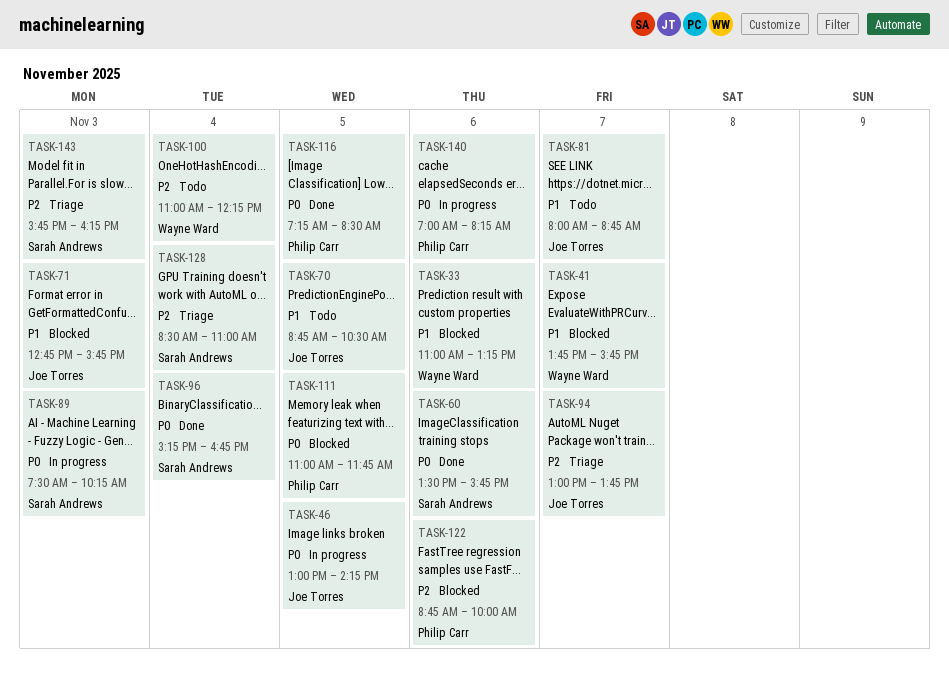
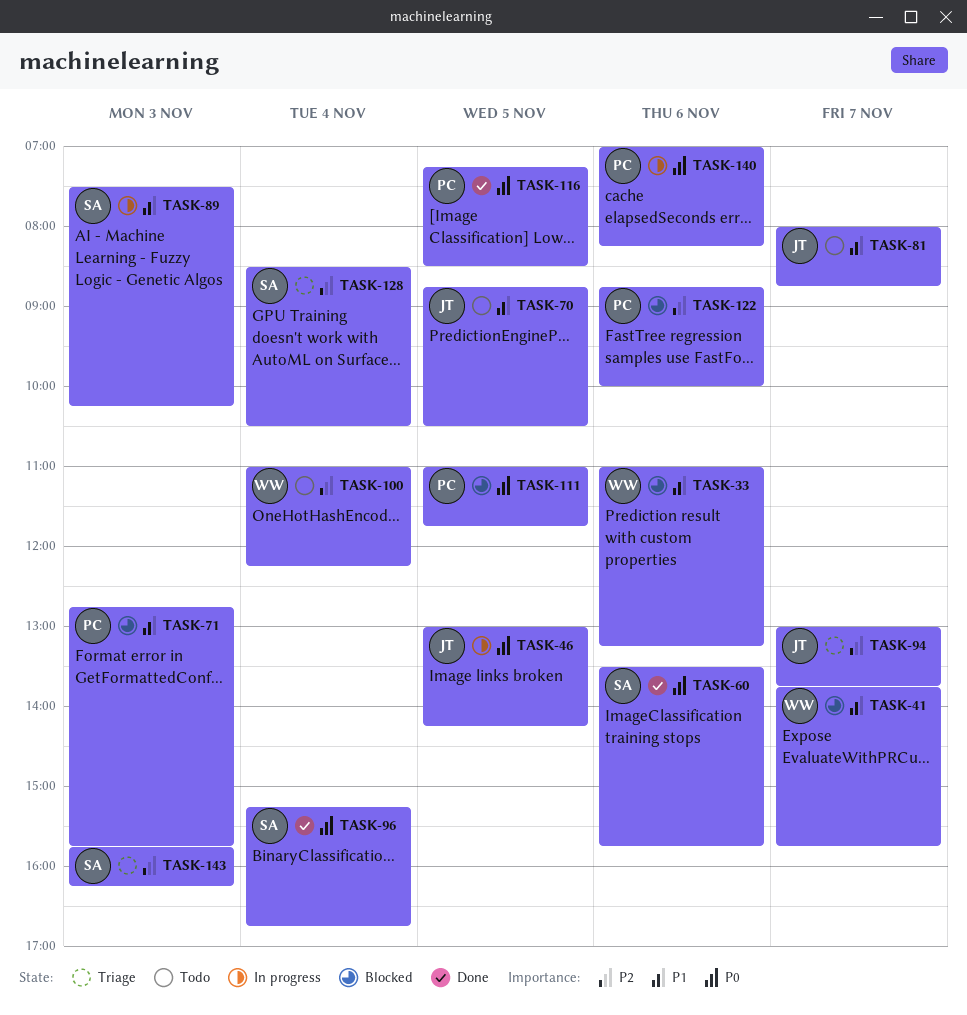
TASK-71, owner: Joe Torres -> Philip Carr
TASK-89, priority: P0 -> P1
TASK-128, ends: 11:00 -> 10:30

